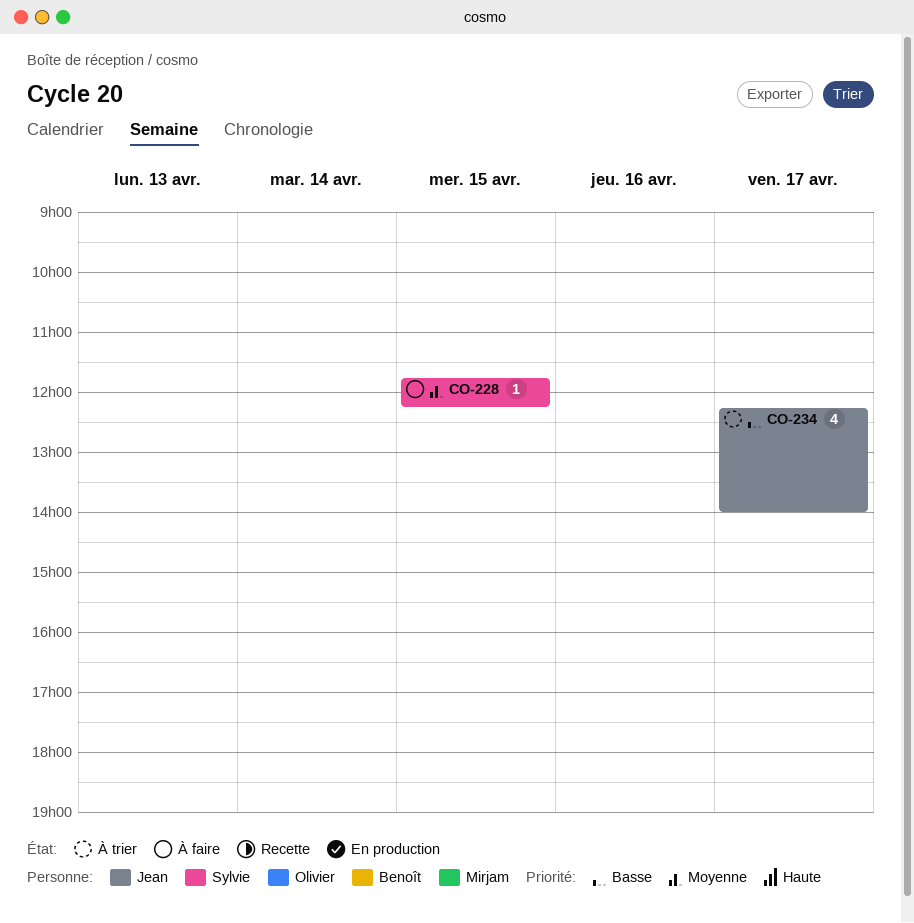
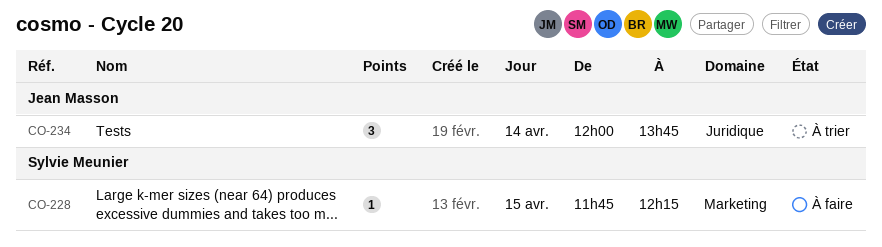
CO-234, estimate: 4 -> 3
CO-234, day: Apr 17 -> Apr 14
CO-234, begins: 12:15 -> 12:00
CO-234, ends: 14:00 -> 13:45

